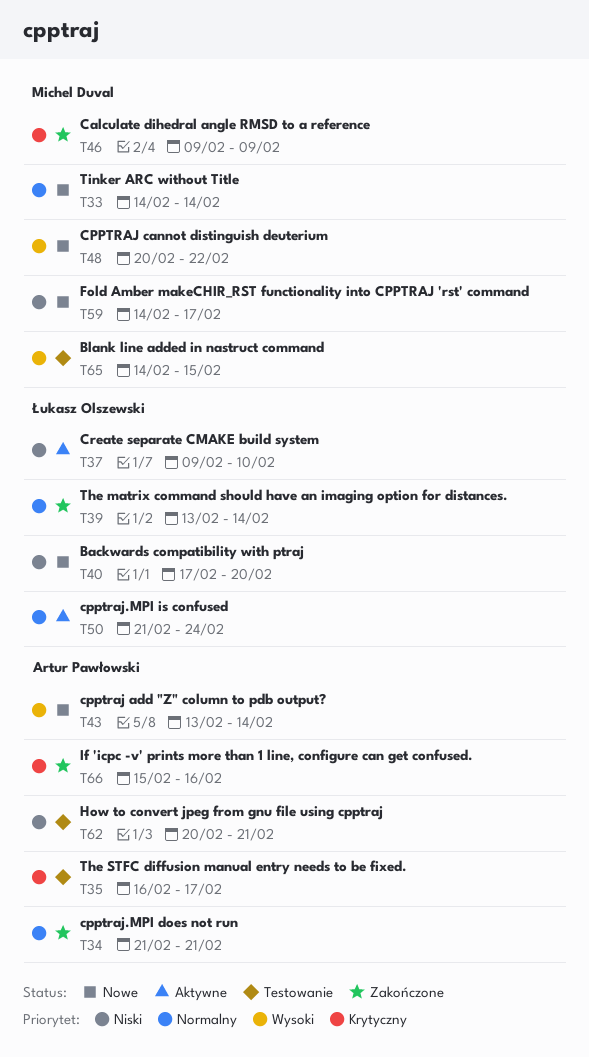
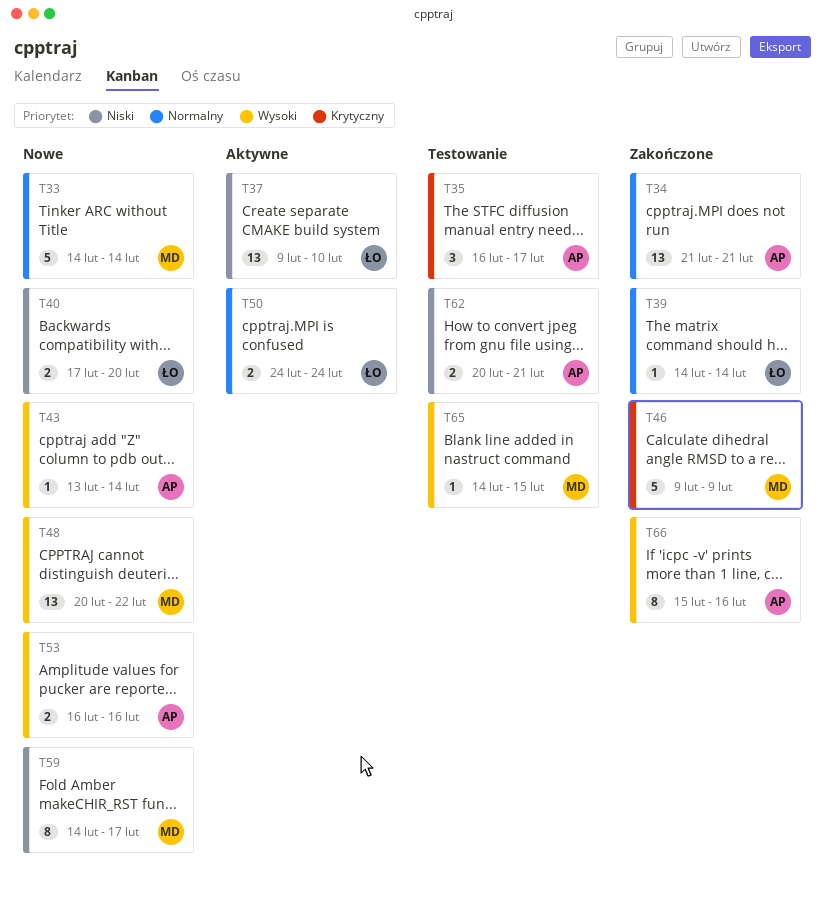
T39, start: Feb 13 -> Feb 14
T50, start: Feb 21 -> Feb 24
T53: none -> present
T66, priority: Krytyczny -> Wysoki

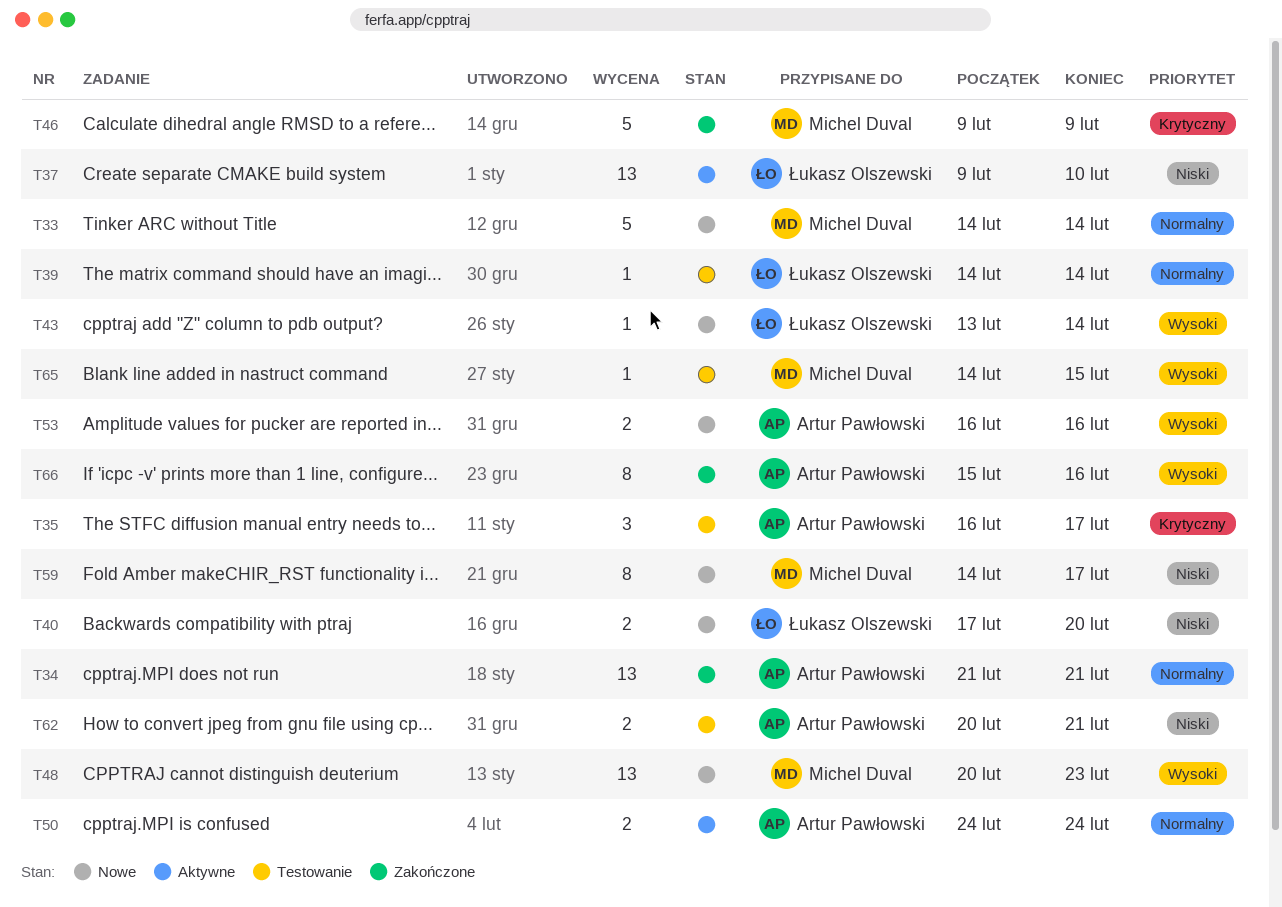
T39, status: Zakończone -> Testowanie
T43, owner: Artur Pawłowski -> Łukasz Olszewski
T48, due: Feb 22 -> Feb 23
T50, owner: Łukasz Olszewski -> Artur Pawłowski

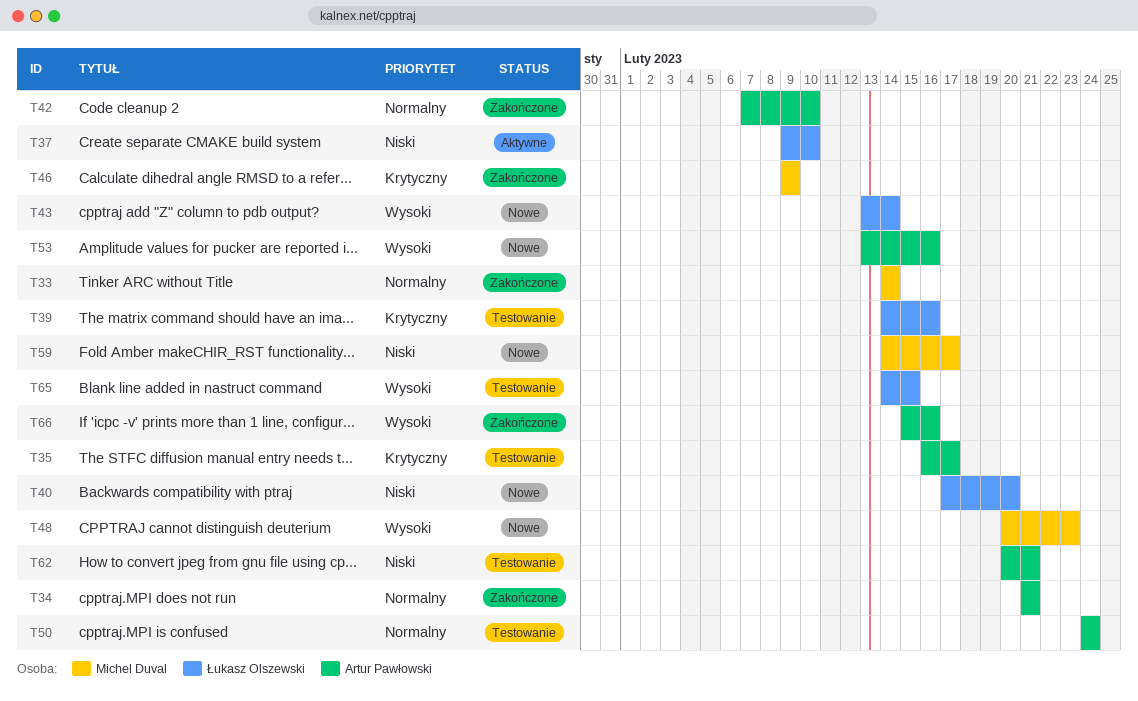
T33, status: Nowe -> Zakończone
T39, priority: Normalny -> Krytyczny
T39, due: Feb 14 -> Feb 16
T42: none -> present
T50, status: Aktywne -> Testowanie
T53, start: Feb 16 -> Feb 13
T65, owner: Michel Duval -> Łukasz Olszewski

